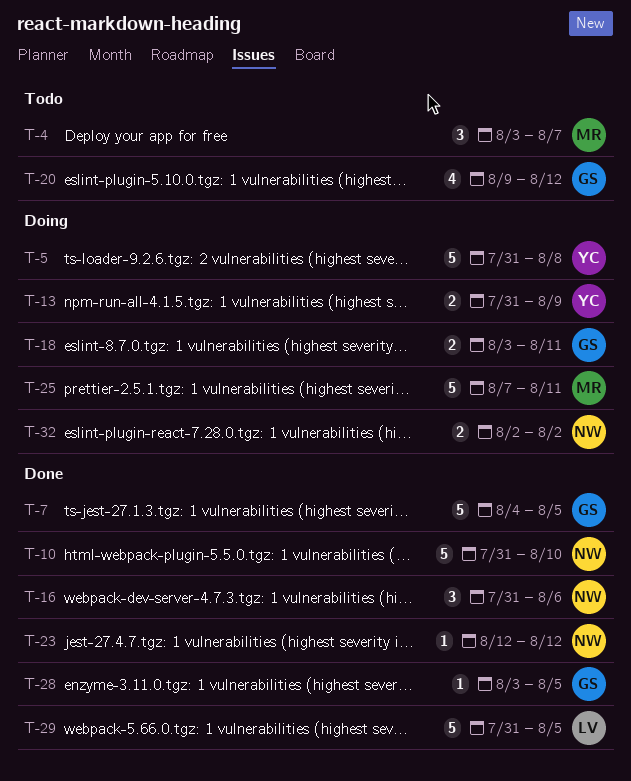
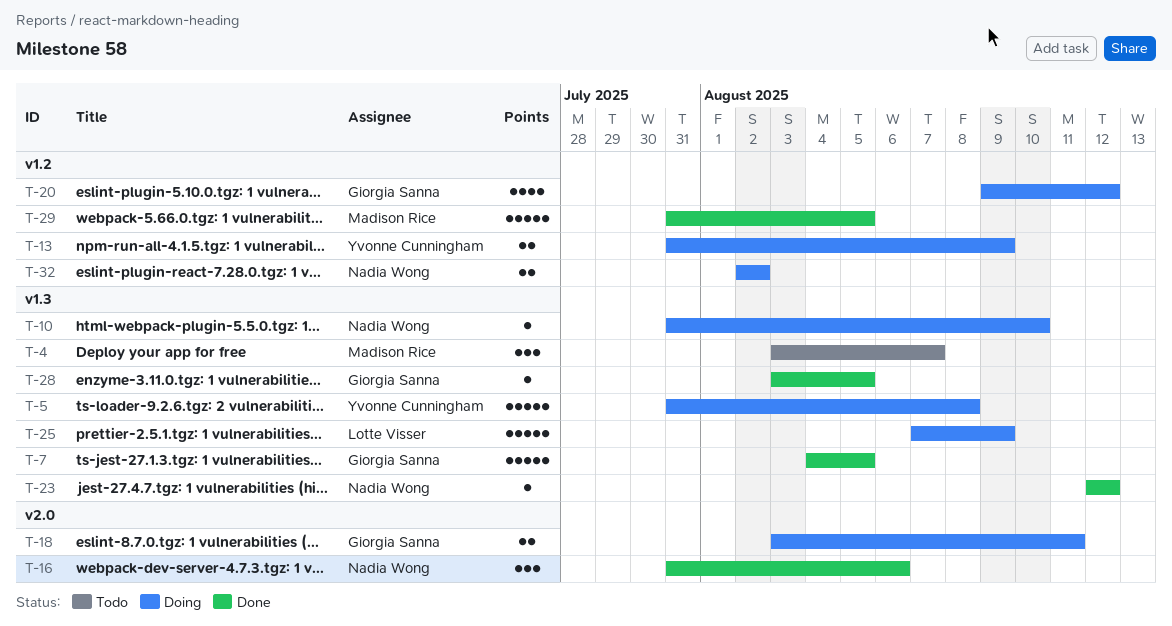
T-10, status: Done -> Doing
T-10, estimate: 5 -> 1
T-20, status: Todo -> Doing
T-25, owner: Madison Rice -> Lotte Visser
T-25, due: Aug 11 -> Aug 9
T-29, owner: Lotte Visser -> Madison Rice

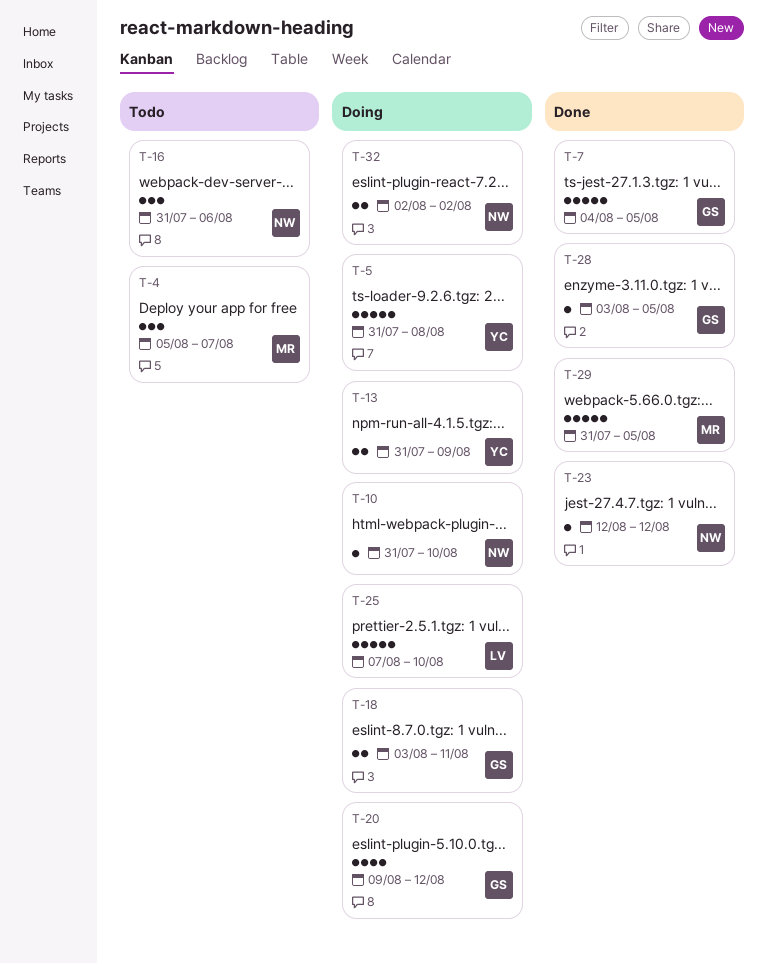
T-4, start: Aug 3 -> Aug 5
T-16, status: Done -> Todo
T-25, due: Aug 9 -> Aug 10

